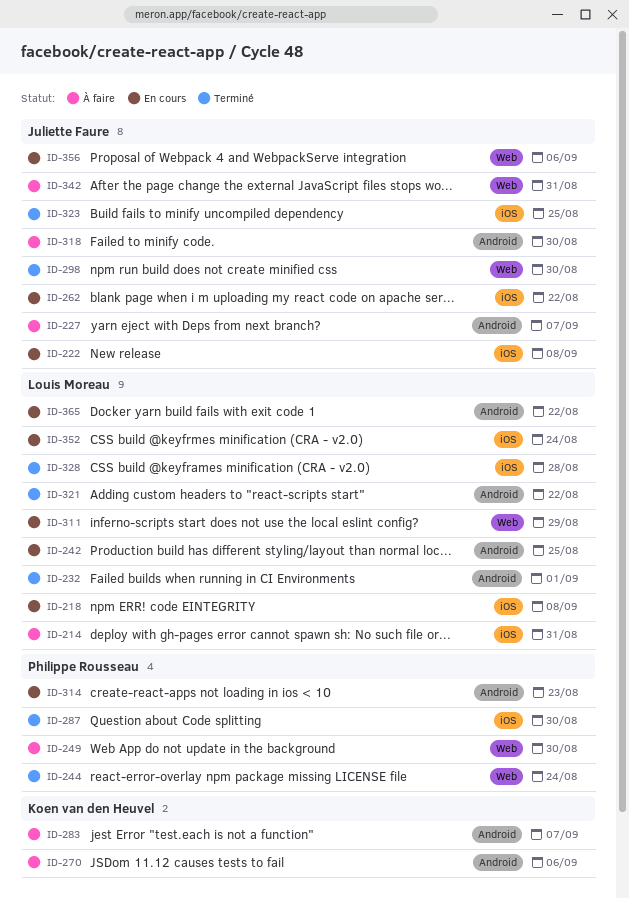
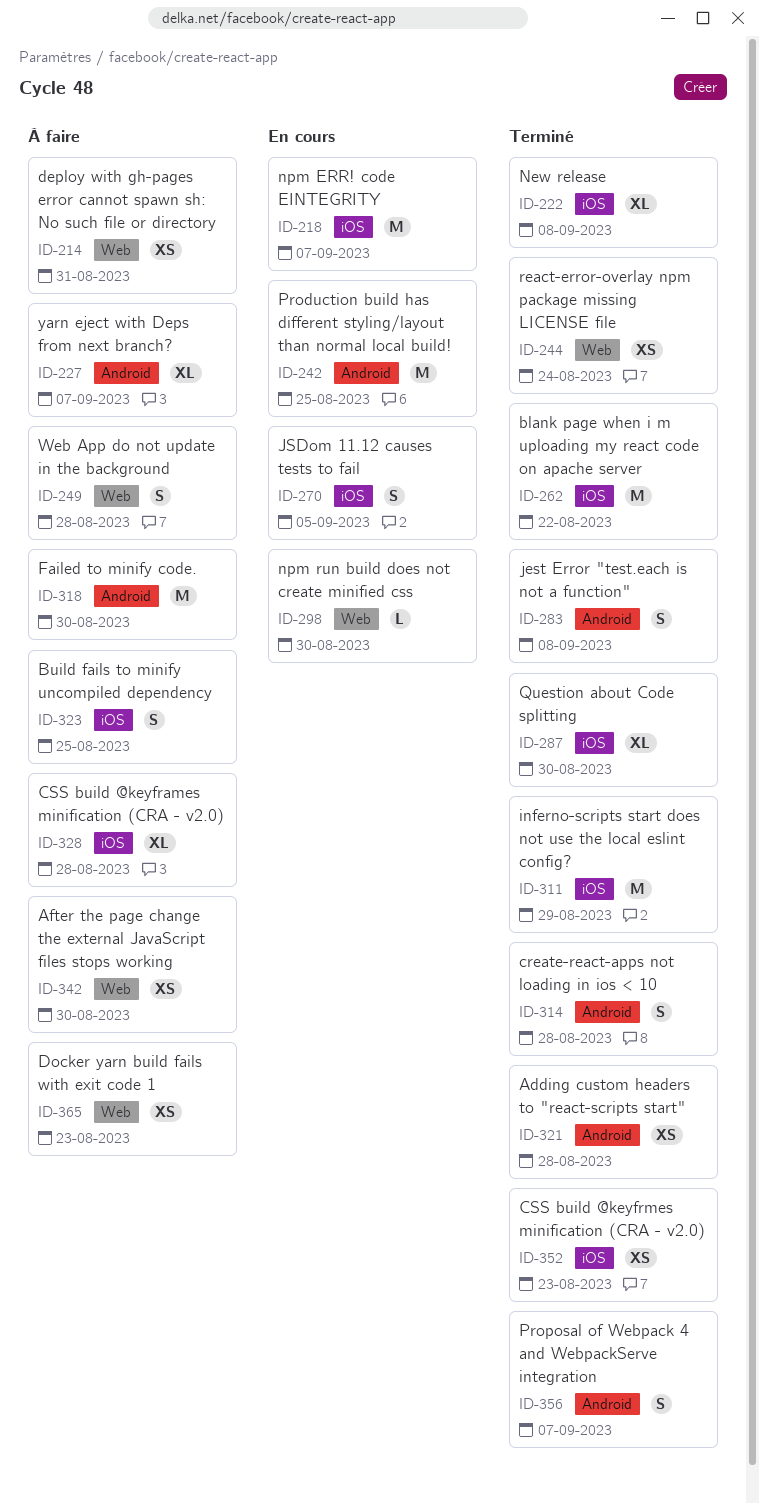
ID-214, label: iOS -> Web
ID-218, due: Sep 8 -> Sep 7
ID-222, status: En cours -> Terminé
ID-232: present -> none
ID-249, due: Aug 30 -> Aug 28
ID-262, status: En cours -> Terminé
ID-270, status: À faire -> En cours
ID-270, label: Android -> iOS
ID-270, due: Sep 6 -> Sep 5
ID-283, status: À faire -> Terminé
ID-283, due: Sep 7 -> Sep 8
ID-298, status: Terminé -> En cours
ID-311, status: En cours -> Terminé
ID-311, label: Web -> iOS
ID-314, status: En cours -> Terminé
ID-314, due: Aug 23 -> Aug 28
ID-321, due: Aug 22 -> Aug 28
ID-323, status: Terminé -> À faire
ID-328, status: Terminé -> À faire
ID-342, due: Aug 31 -> Aug 30
ID-352, status: En cours -> Terminé
ID-352, due: Aug 24 -> Aug 23
ID-356, status: En cours -> Terminé
ID-356, label: Web -> Android
ID-356, due: Sep 6 -> Sep 7
ID-365, status: En cours -> À faire
ID-365, label: Android -> Web
ID-365, due: Aug 22 -> Aug 23

